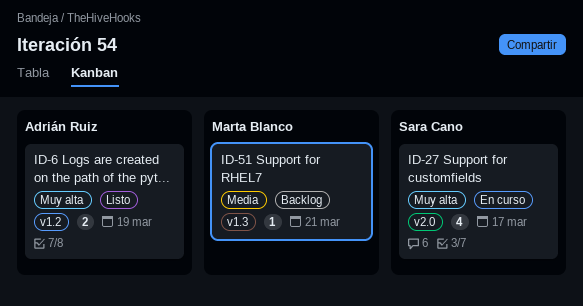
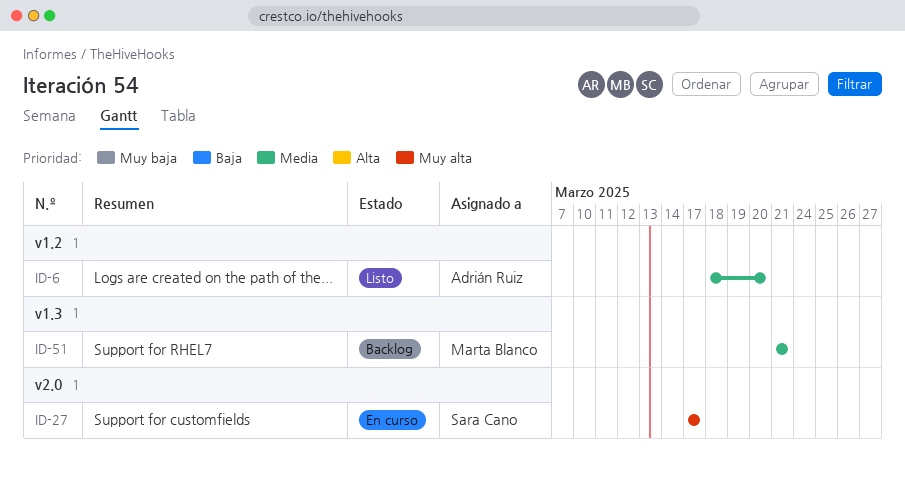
ID-6, priority: Muy alta -> Media
ID-6, due: Mar 19 -> Mar 20

